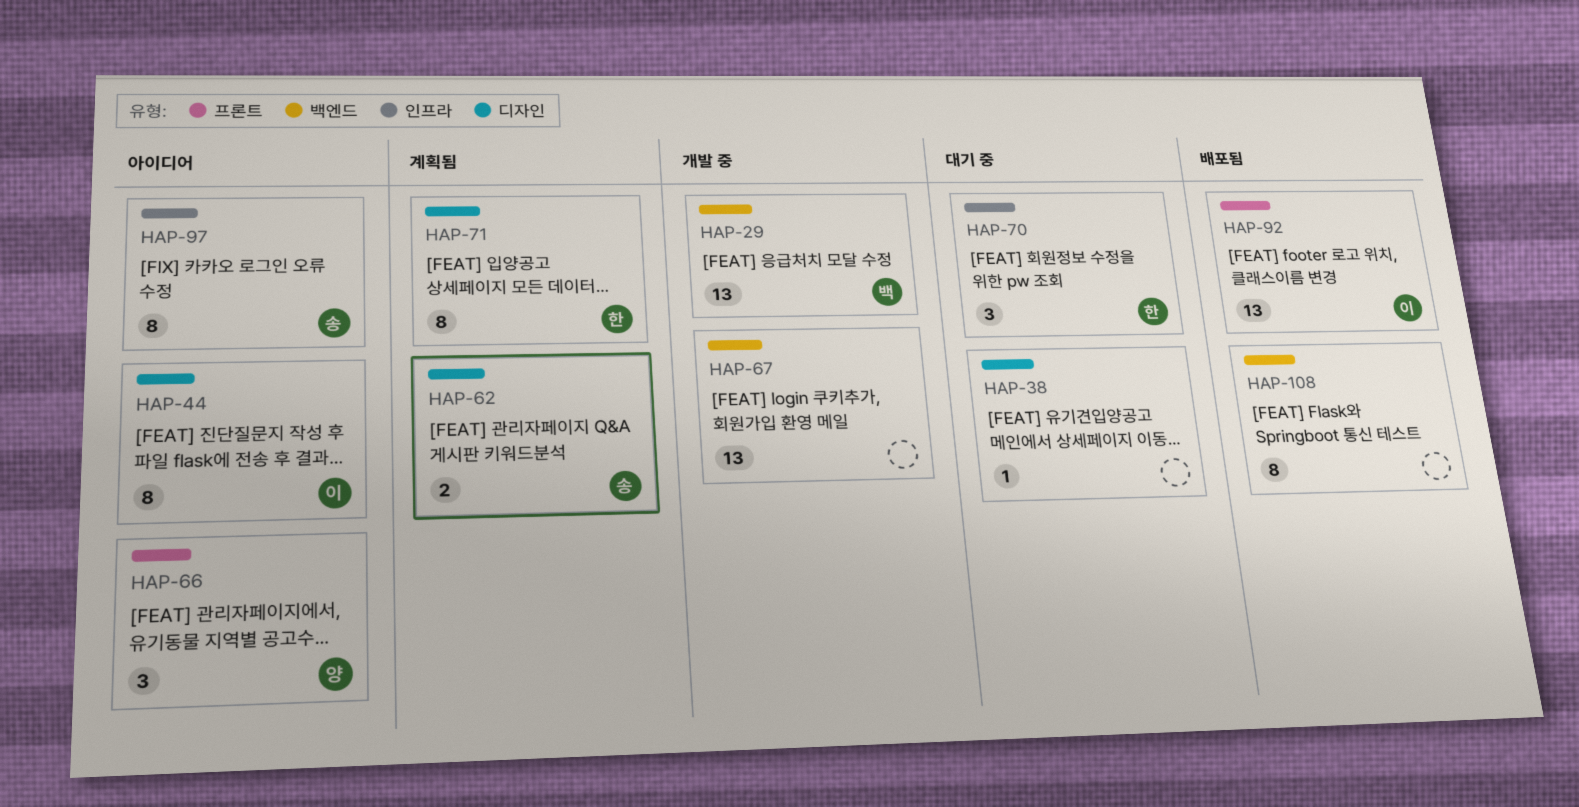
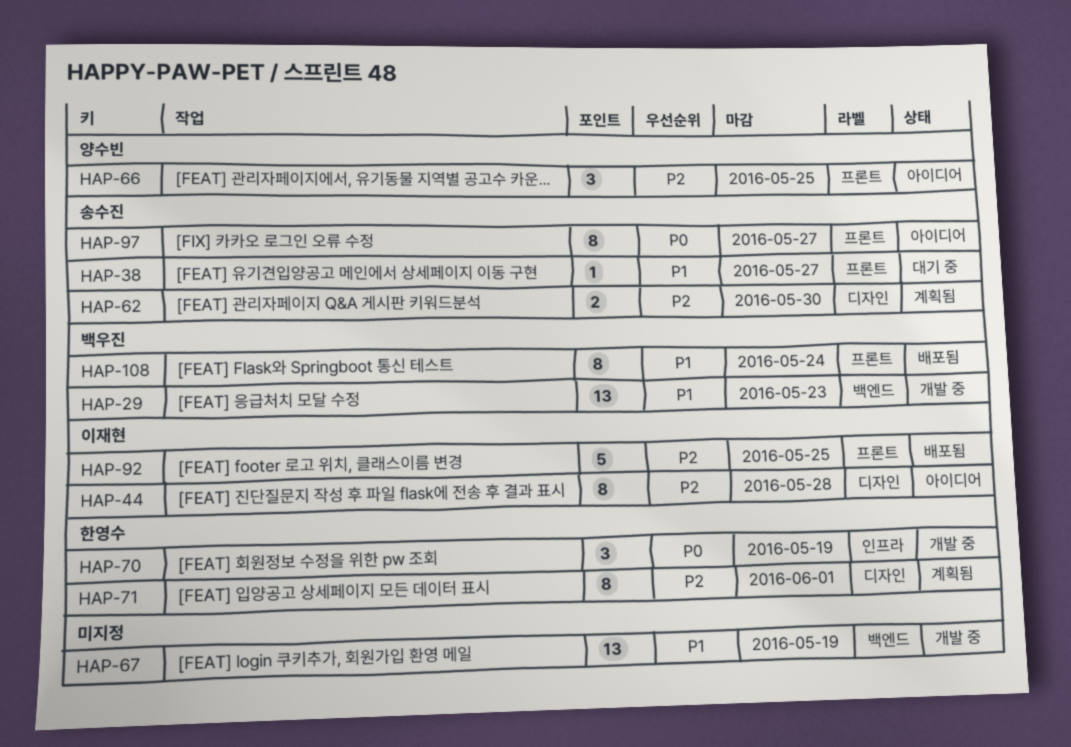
HAP-38, owner: none -> 송수진
HAP-38, label: 디자인 -> 프론트
HAP-70, status: 대기 중 -> 개발 중
HAP-92, estimate: 13 -> 5
HAP-97, label: 인프라 -> 프론트
HAP-108, owner: none -> 백우진
HAP-108, label: 백엔드 -> 프론트

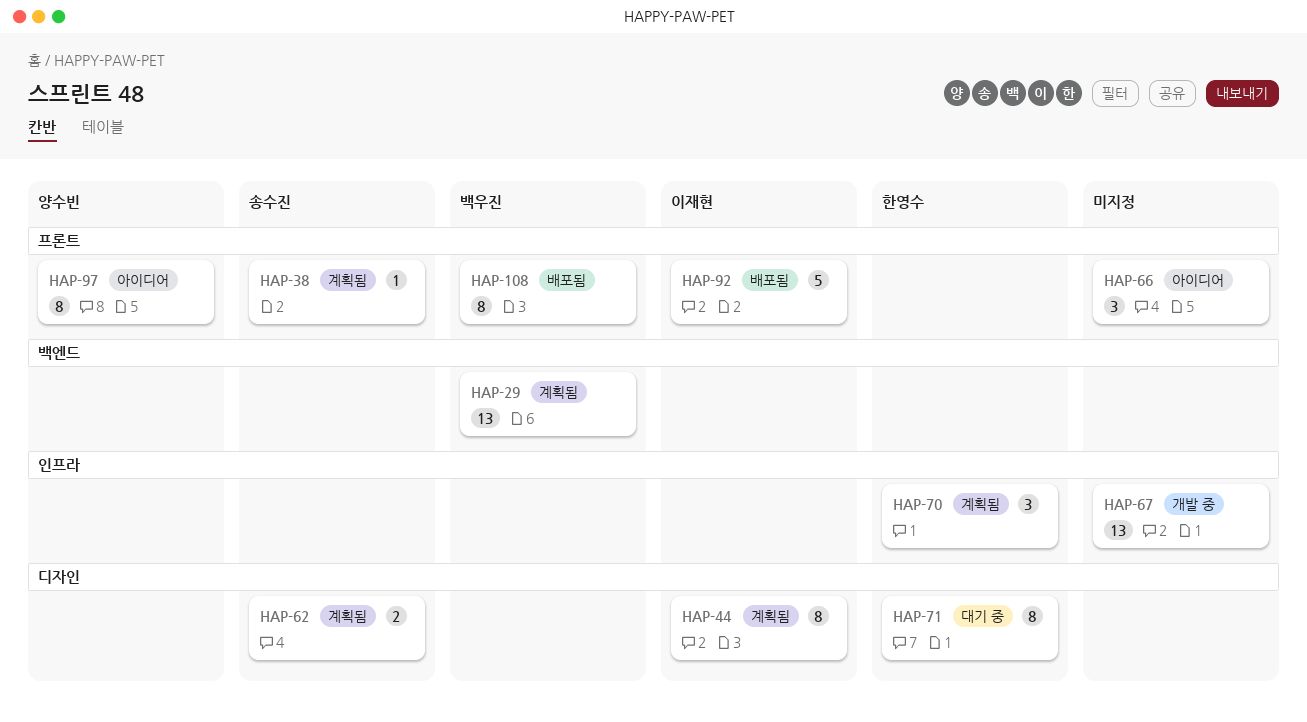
HAP-29, status: 개발 중 -> 계획됨
HAP-38, status: 대기 중 -> 계획됨
HAP-44, status: 아이디어 -> 계획됨
HAP-66, owner: 양수빈 -> none
HAP-67, label: 백엔드 -> 인프라
HAP-70, status: 개발 중 -> 계획됨
HAP-71, status: 계획됨 -> 대기 중
HAP-97, owner: 송수진 -> 양수빈

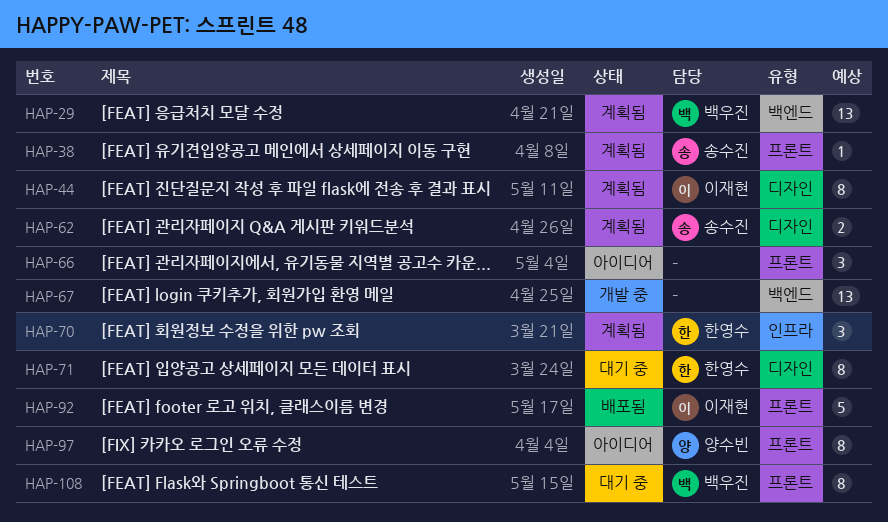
HAP-67, label: 인프라 -> 백엔드
HAP-108, status: 배포됨 -> 대기 중

